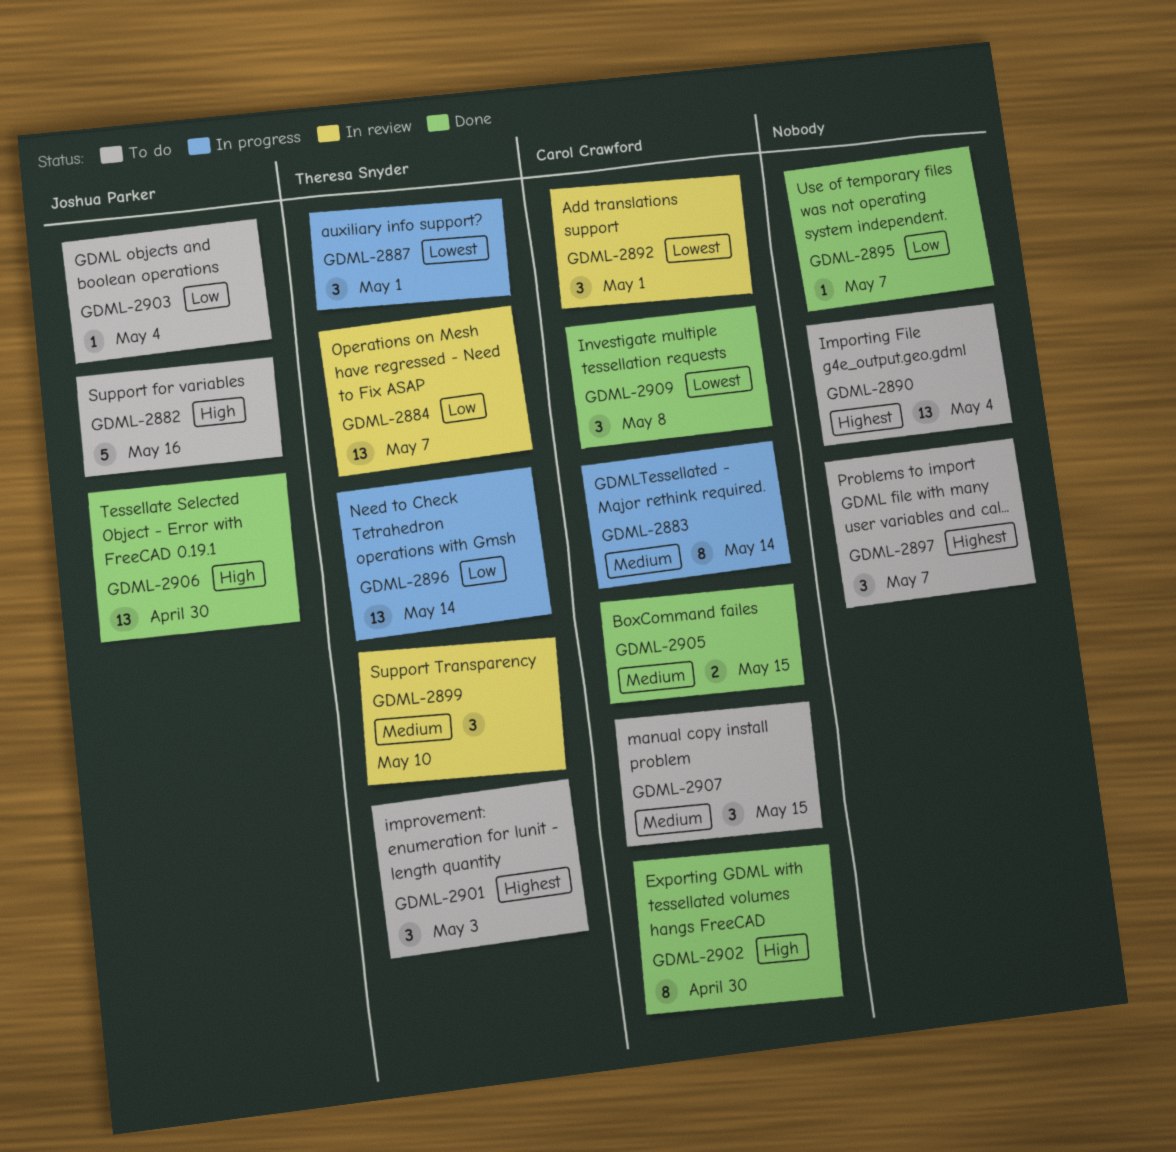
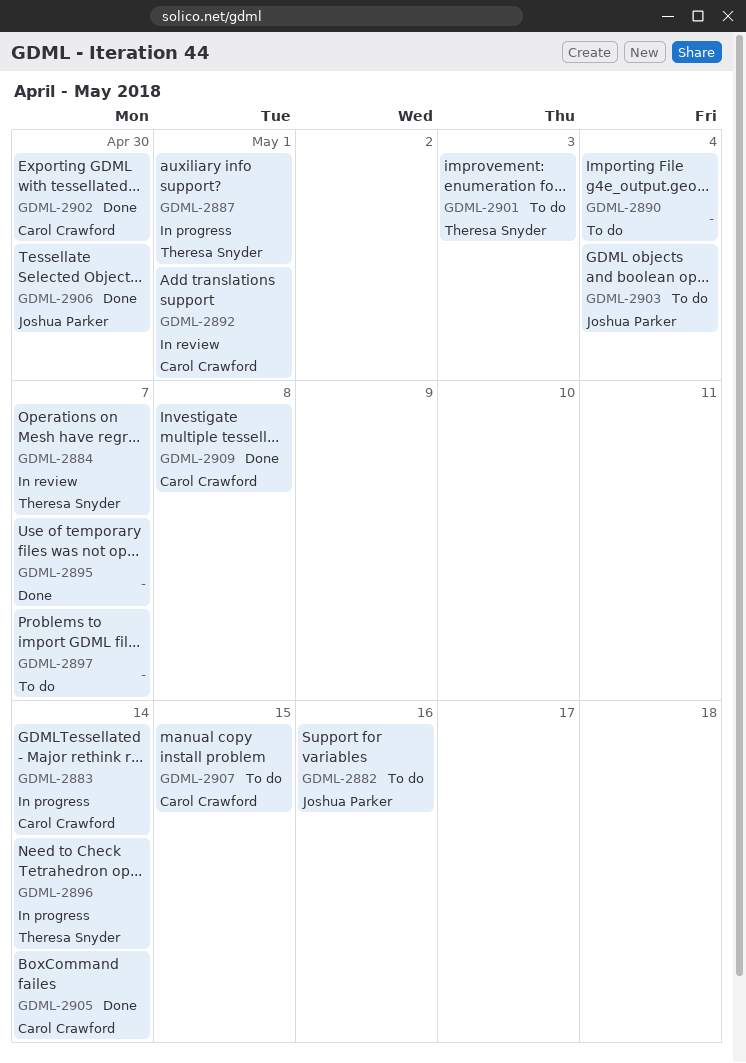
GDML-2899: present -> none
GDML-2905, due: May 15 -> May 14

